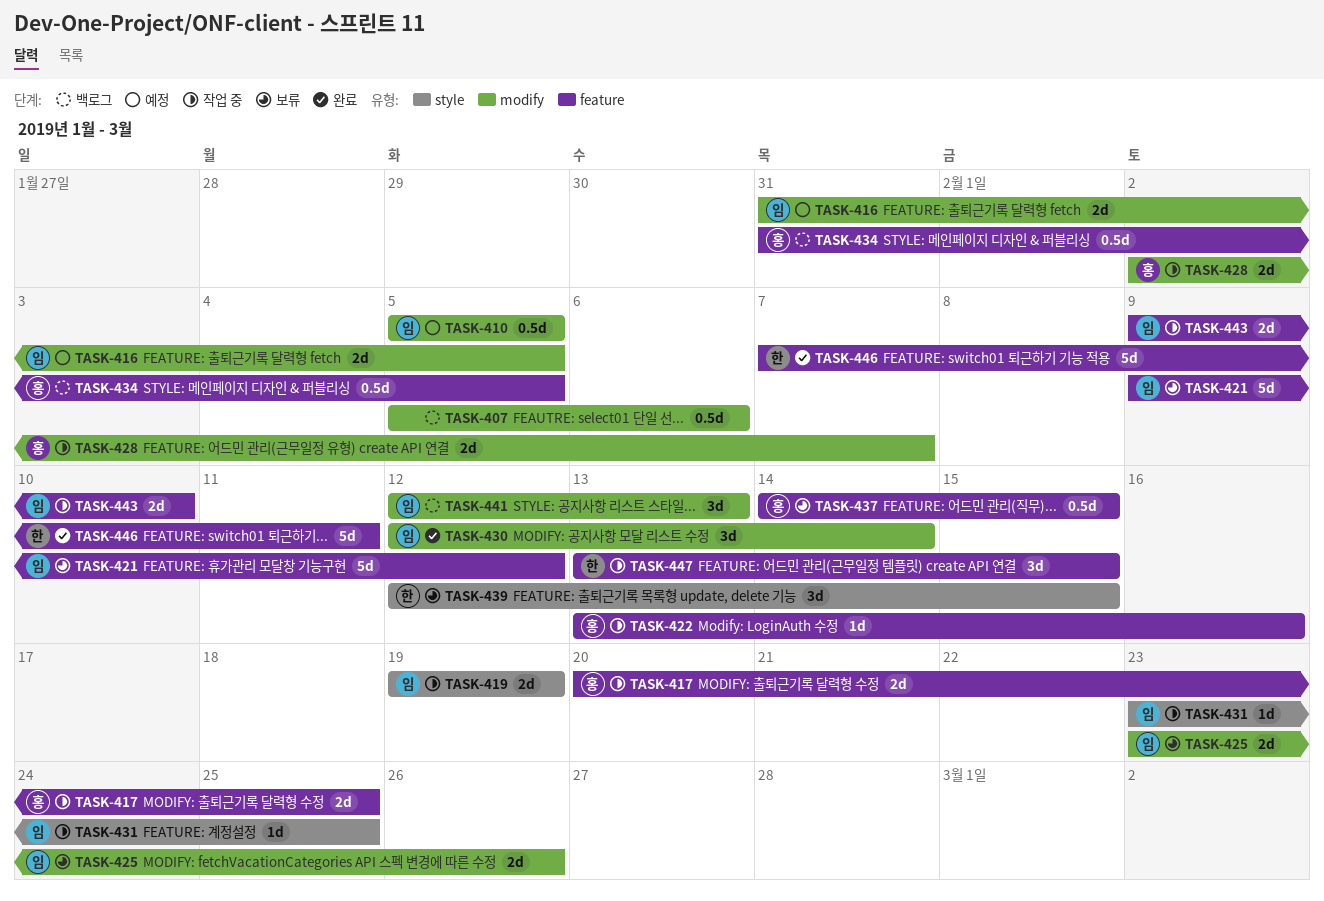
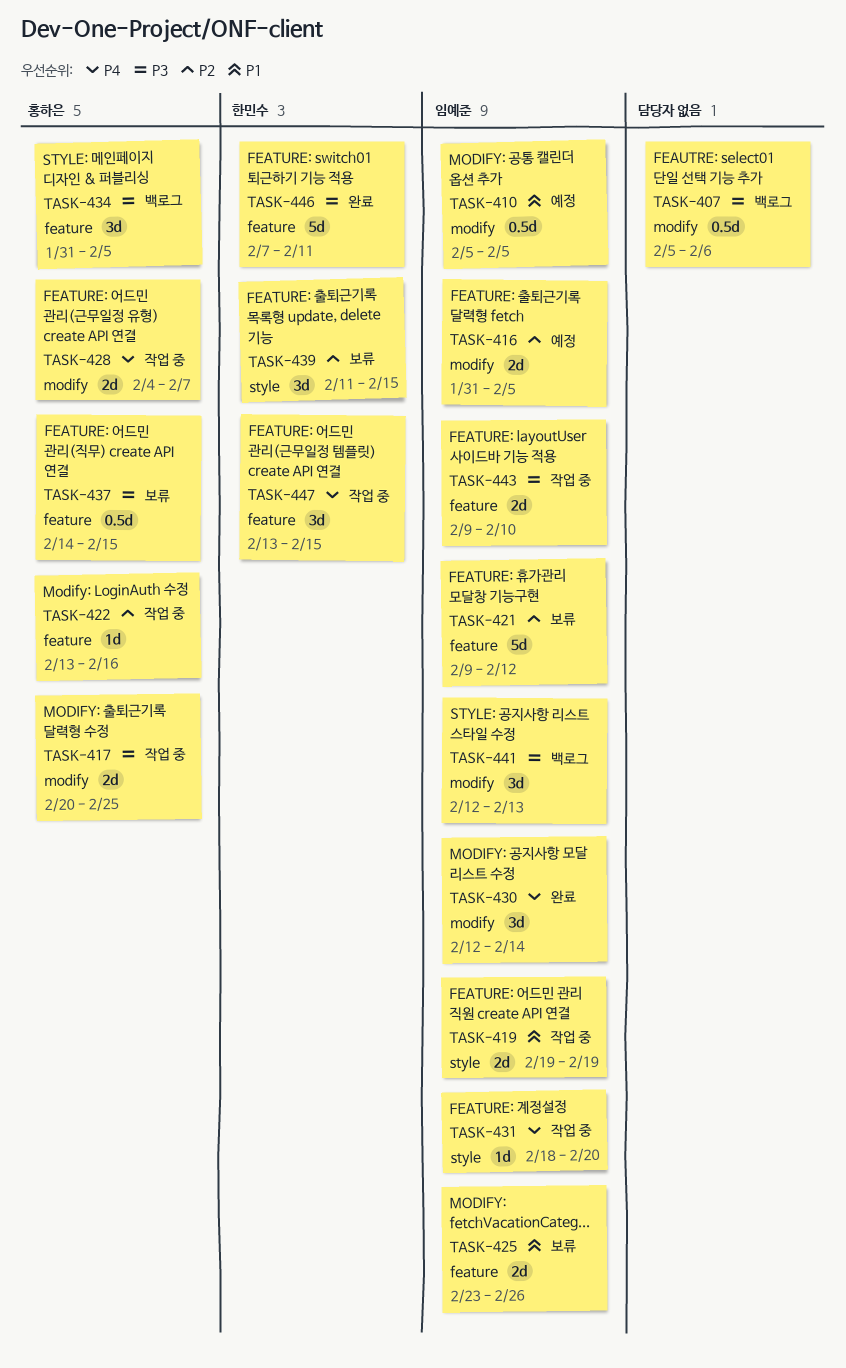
TASK-417, label: feature -> modify
TASK-425, label: modify -> feature
TASK-428, start: Feb 2 -> Feb 4
TASK-431, start: Feb 23 -> Feb 18
TASK-431, due: Feb 25 -> Feb 20
TASK-434, estimate: 0.5d -> 3d
TASK-439, start: Feb 12 -> Feb 11

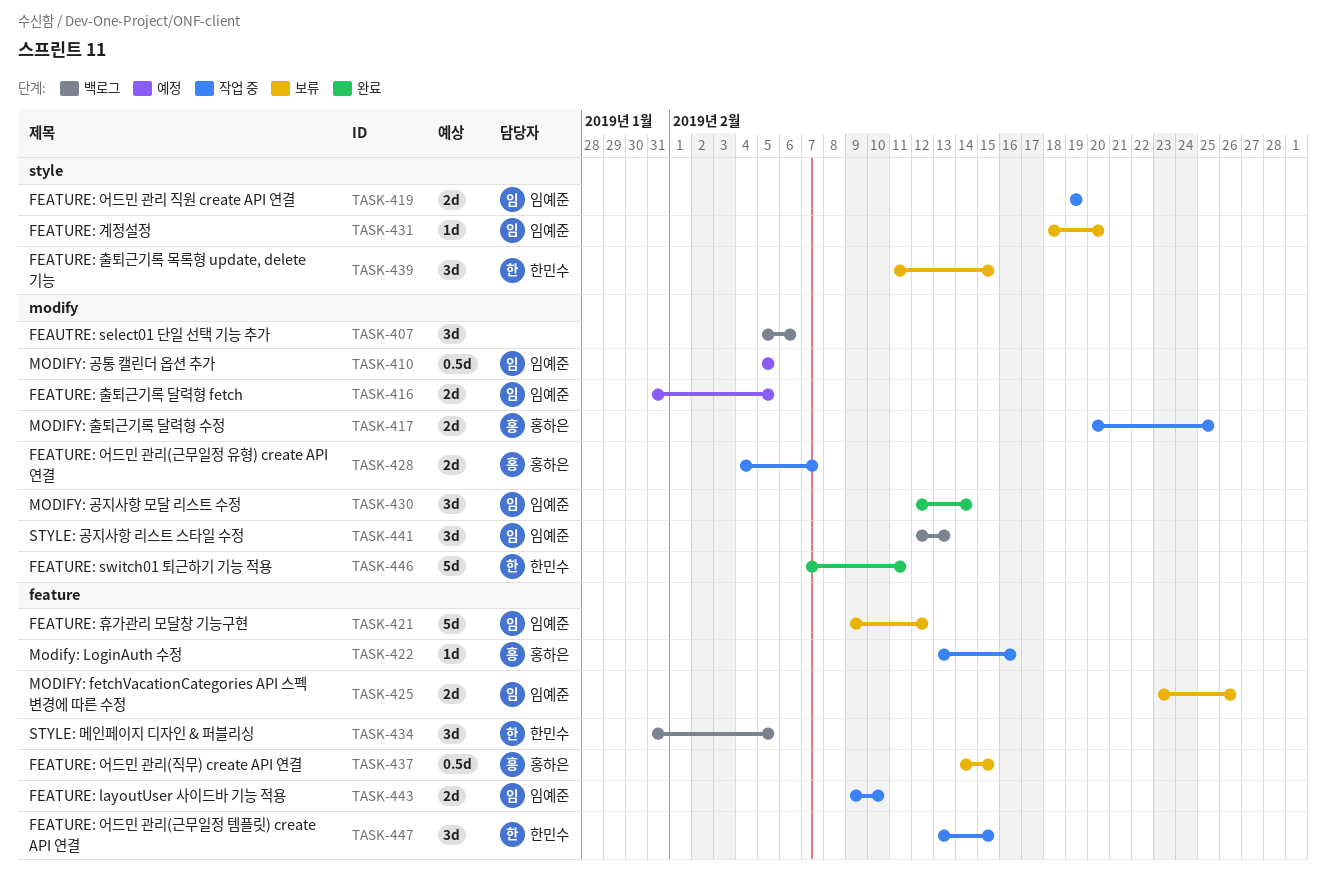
TASK-407, estimate: 0.5d -> 3d
TASK-431, status: 작업 중 -> 보류
TASK-434, owner: 홍하은 -> 한민수
TASK-446, label: feature -> modify

